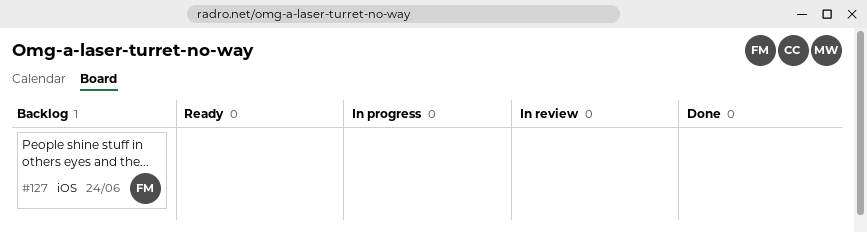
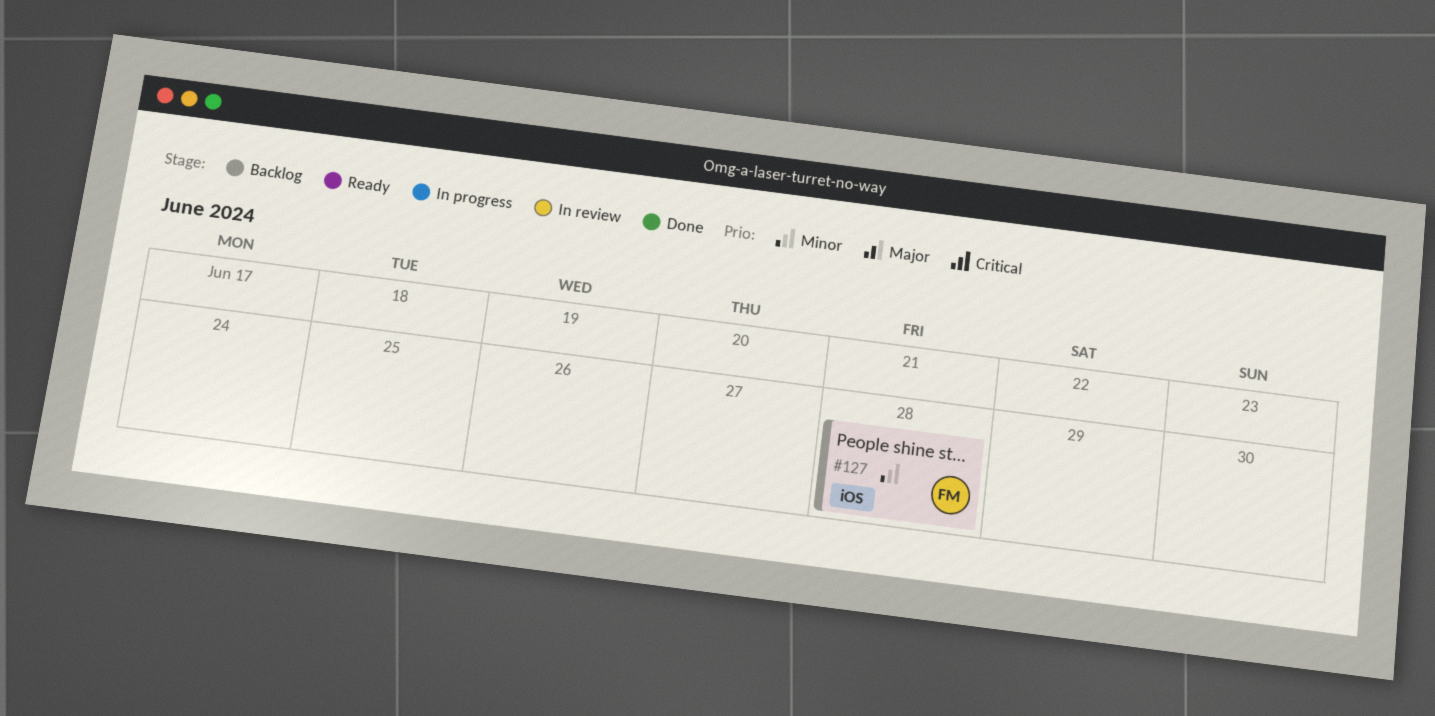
#127, due: Jun 24 -> Jun 28

